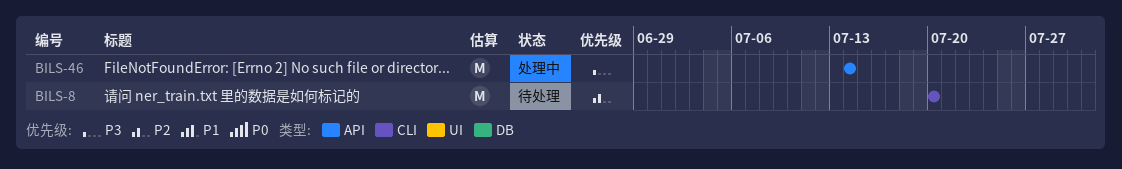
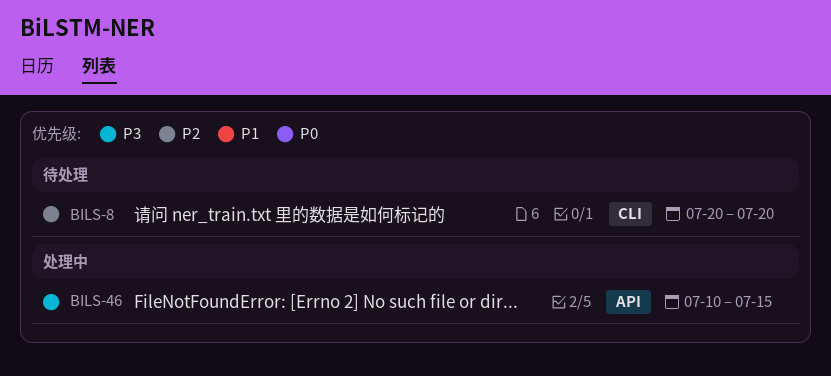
BILS-46, start: Jul 14 -> Jul 10
BILS-46, due: Jul 14 -> Jul 15

